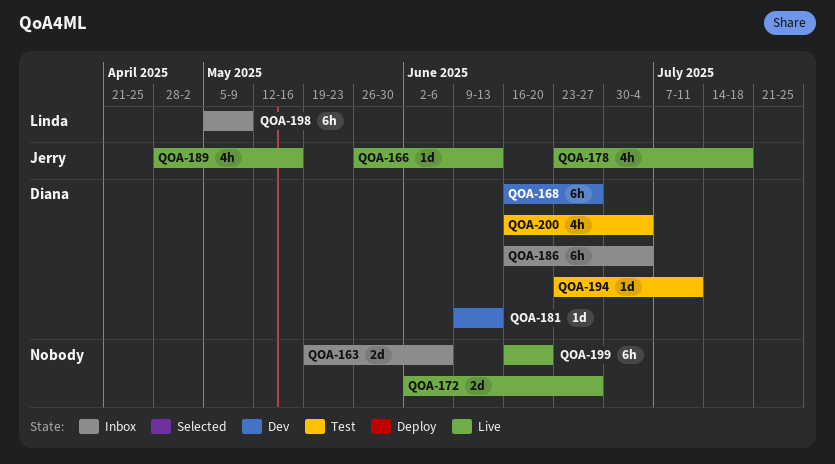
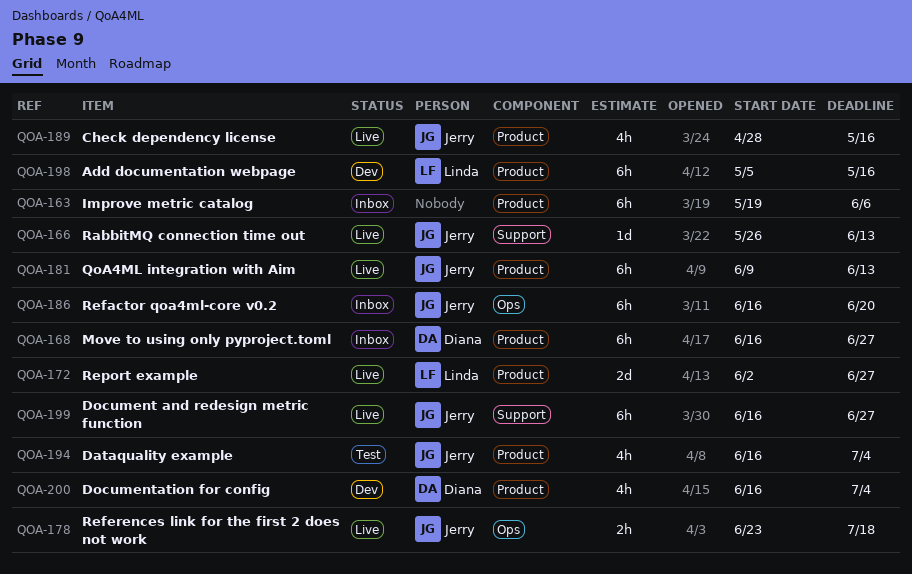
QOA-163, estimate: 2d -> 6h
QOA-168, status: Dev -> Inbox
QOA-172, owner: none -> Linda
QOA-178, estimate: 4h -> 2h
QOA-181, status: Dev -> Live
QOA-181, owner: Diana -> Jerry
QOA-181, estimate: 1d -> 6h
QOA-186, owner: Diana -> Jerry
QOA-186, due: Jul 4 -> Jun 20
QOA-194, owner: Diana -> Jerry
QOA-194, estimate: 1d -> 4h
QOA-194, start: Jun 23 -> Jun 16
QOA-194, due: Jul 11 -> Jul 4
QOA-198, status: Inbox -> Dev
QOA-198, due: May 9 -> May 16
QOA-199, owner: none -> Jerry
QOA-199, due: Jun 20 -> Jun 27
QOA-200, status: Test -> Dev

